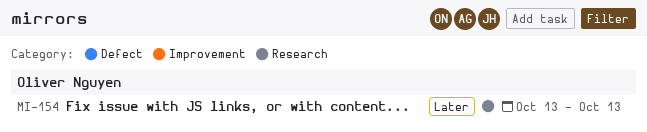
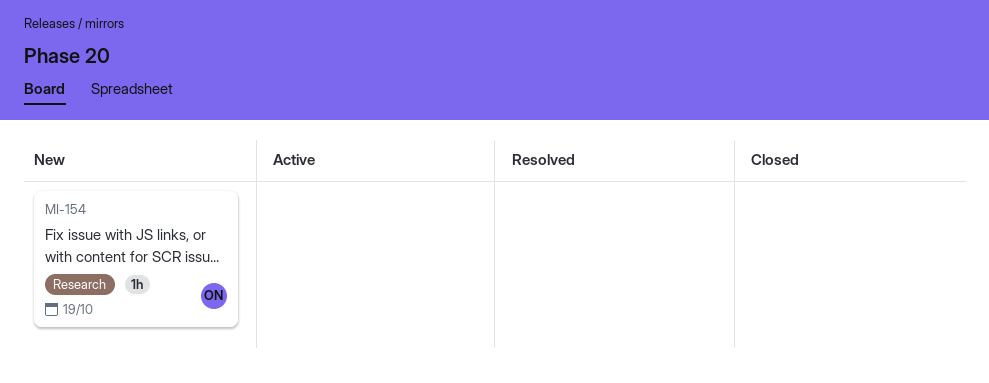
MI-154, due: Oct 13 -> Oct 19

